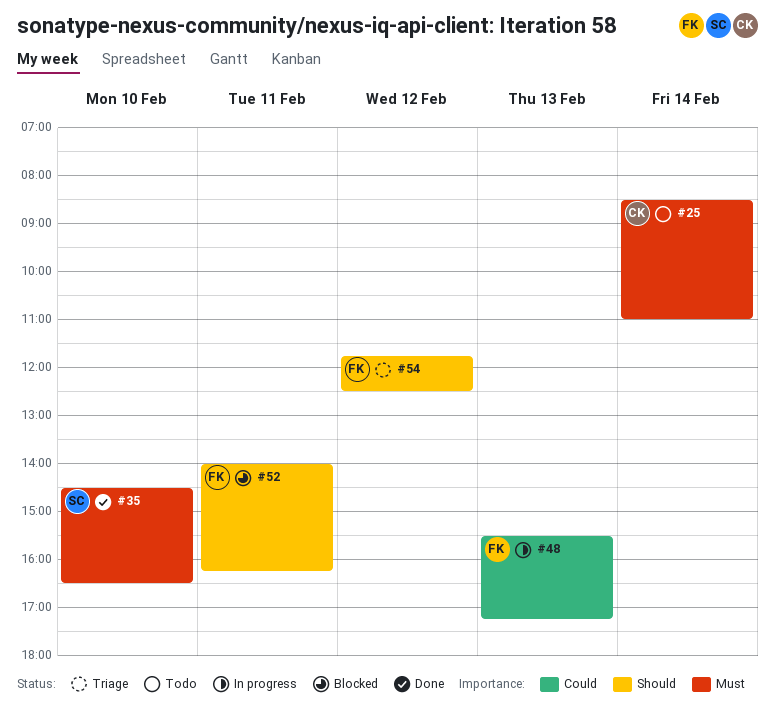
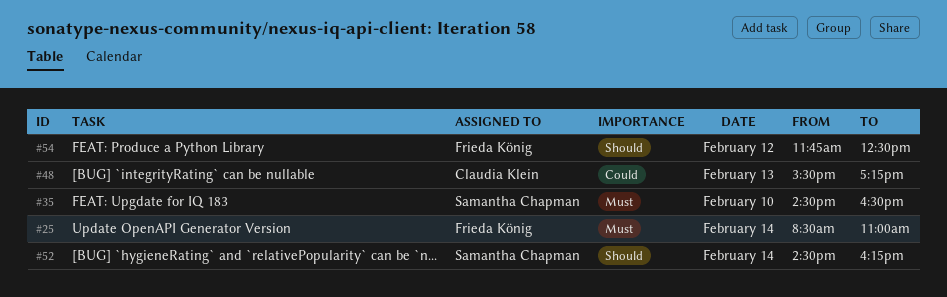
#25, owner: Claudia Klein -> Frieda König
#48, owner: Frieda König -> Claudia Klein
#52, owner: Frieda König -> Samantha Chapman
#52, day: Feb 11 -> Feb 14
#52, begins: 14:00 -> 14:30

